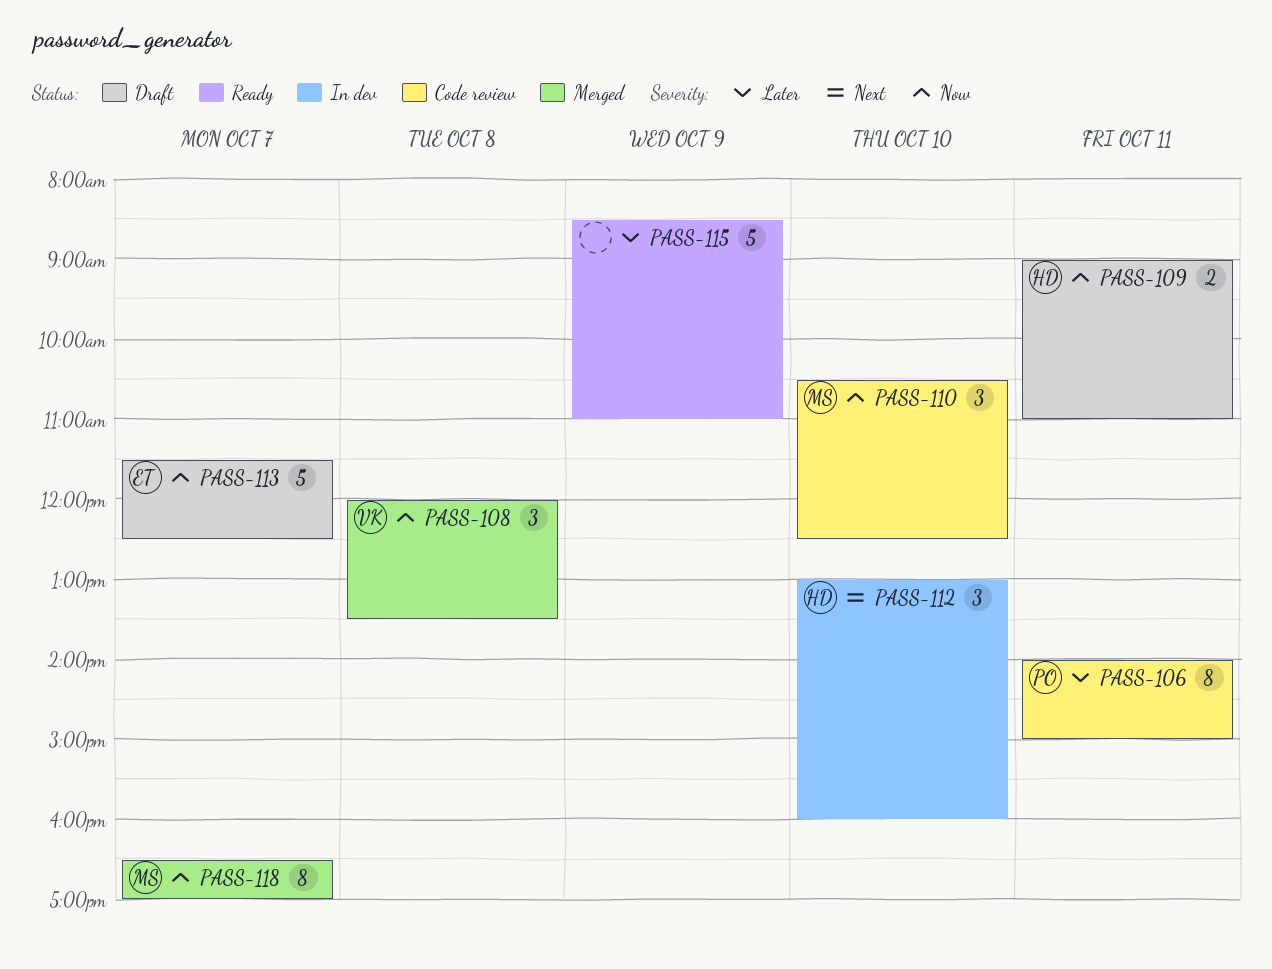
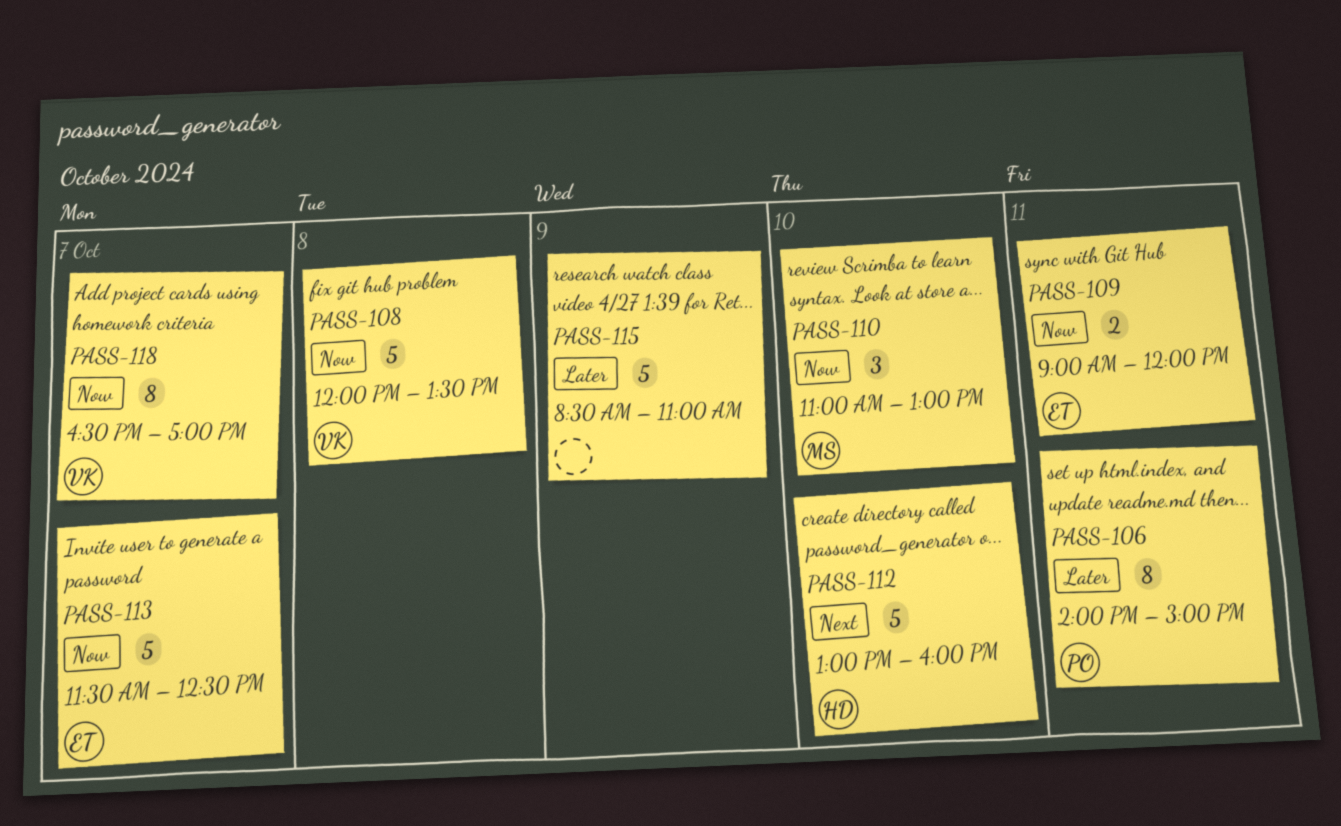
PASS-108, estimate: 3 -> 5
PASS-109, owner: HD -> ET
PASS-109, ends: 11:00 -> 12:00
PASS-110, begins: 10:30 -> 11:00
PASS-110, ends: 12:30 -> 13:00
PASS-112, estimate: 3 -> 5
PASS-118, owner: MS -> VK

